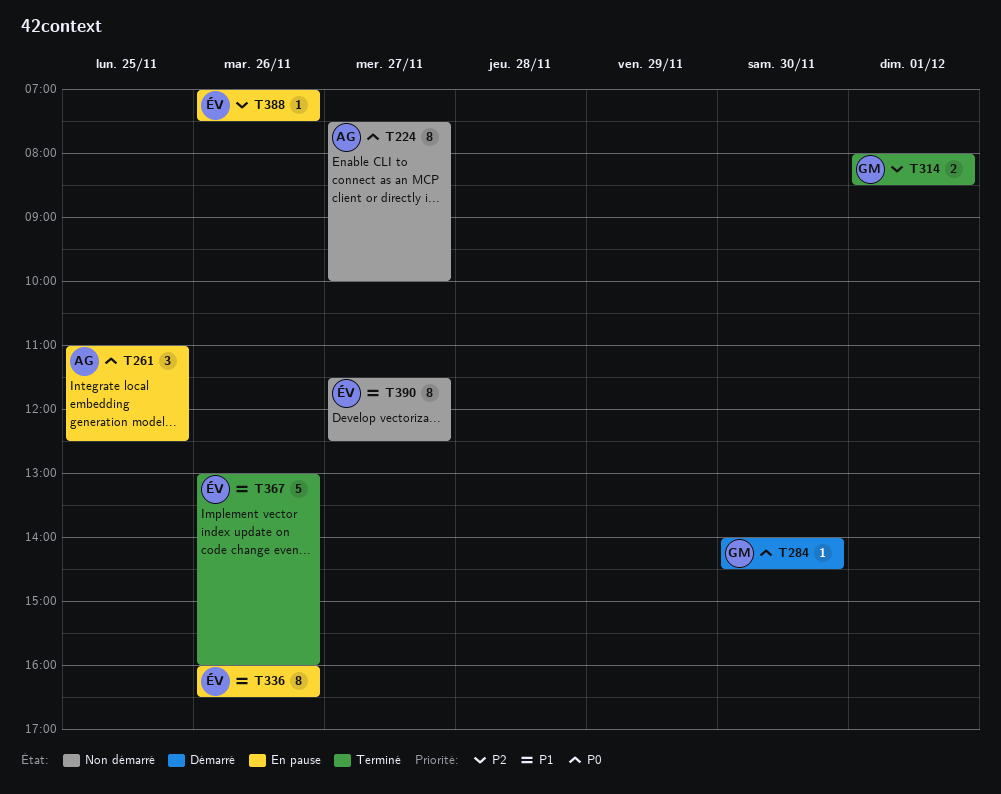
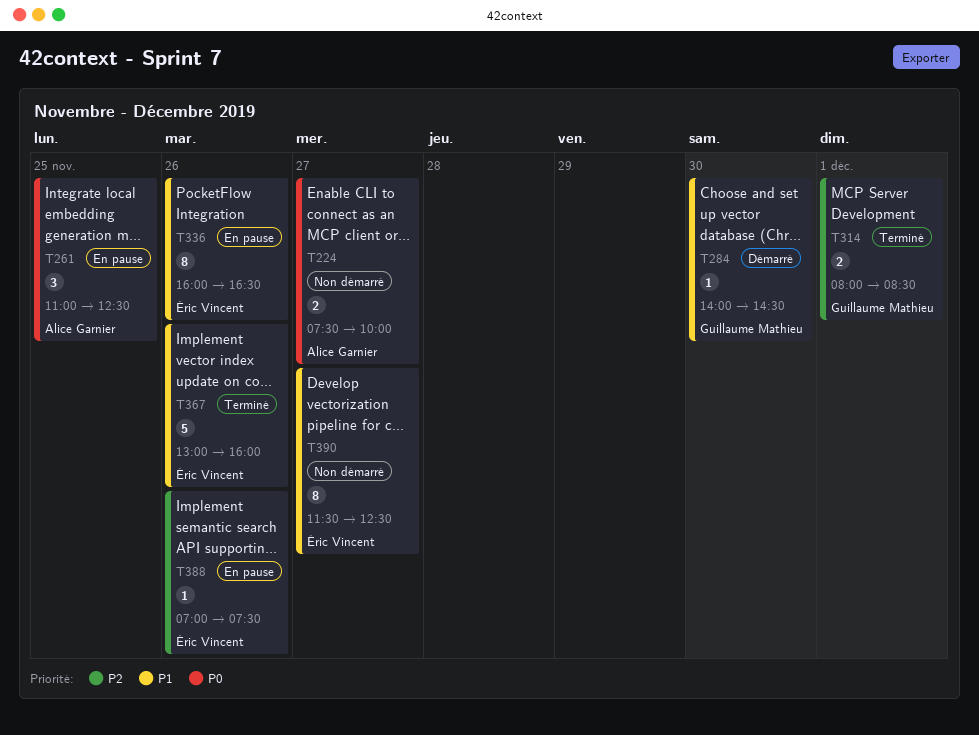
T224, estimate: 8 -> 2
T284, priority: P0 -> P1

